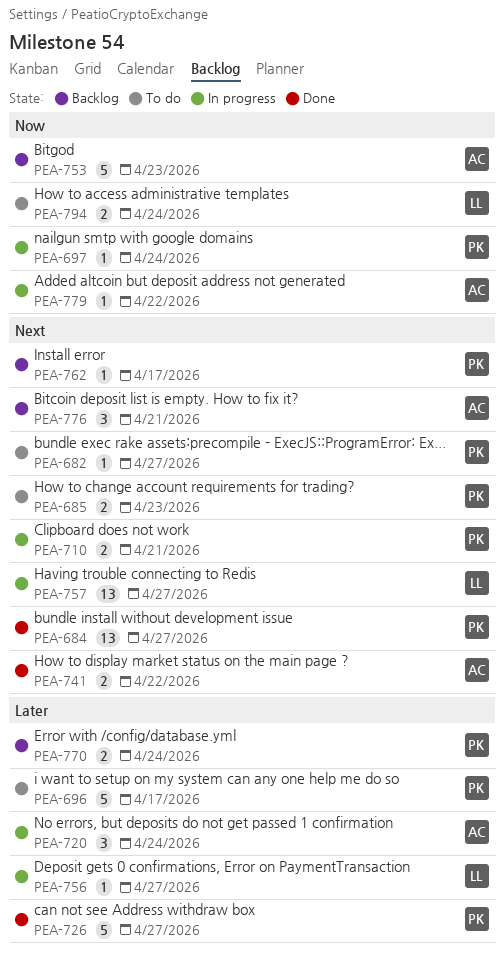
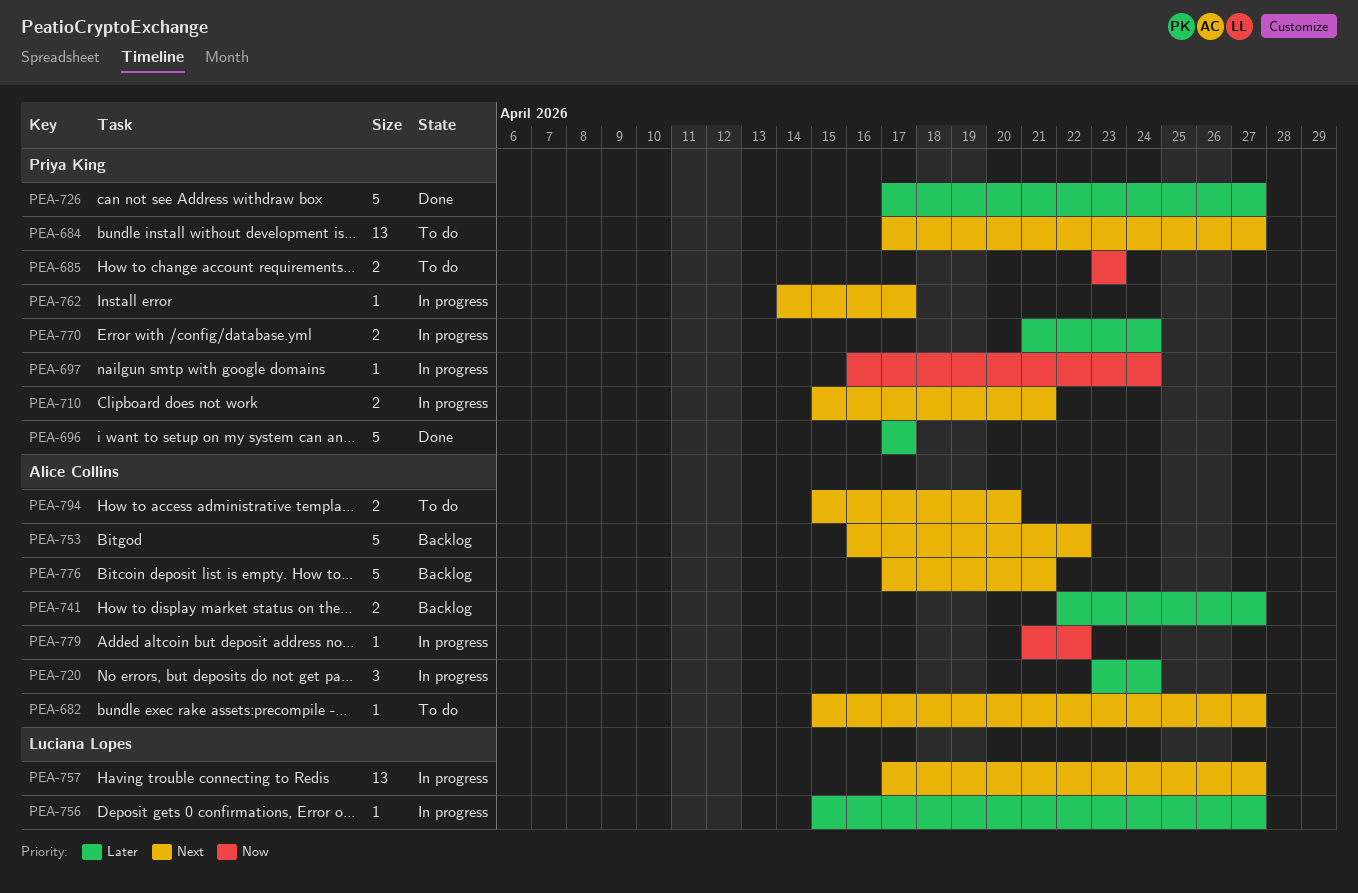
PEA-682, owner: Priya King -> Alice Collins
PEA-684, status: Done -> To do
PEA-685, priority: Next -> Now
PEA-696, status: To do -> Done
PEA-741, status: Done -> Backlog
PEA-741, priority: Next -> Later
PEA-741, due: Apr 22 -> Apr 27
PEA-753, priority: Now -> Next
PEA-753, due: Apr 23 -> Apr 22
PEA-762, status: Backlog -> In progress
PEA-770, status: Backlog -> In progress
PEA-776, estimate: 3 -> 5
PEA-794, owner: Luciana Lopes -> Alice Collins
PEA-794, priority: Now -> Next
PEA-794, due: Apr 24 -> Apr 20

